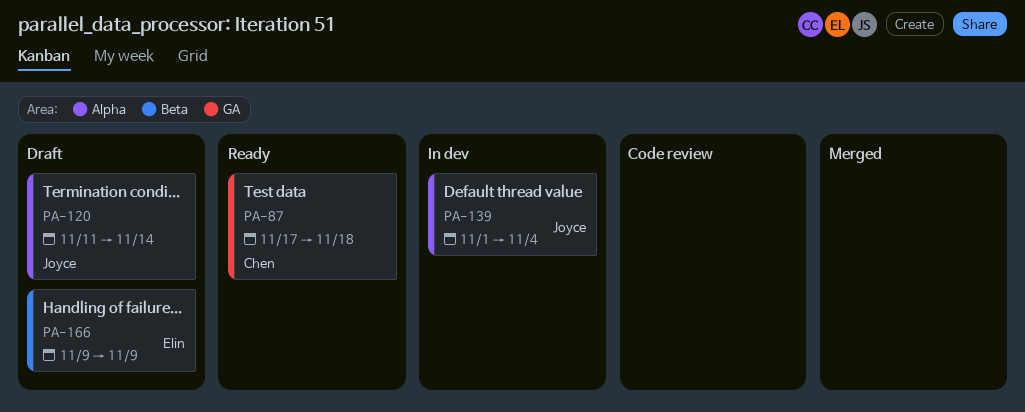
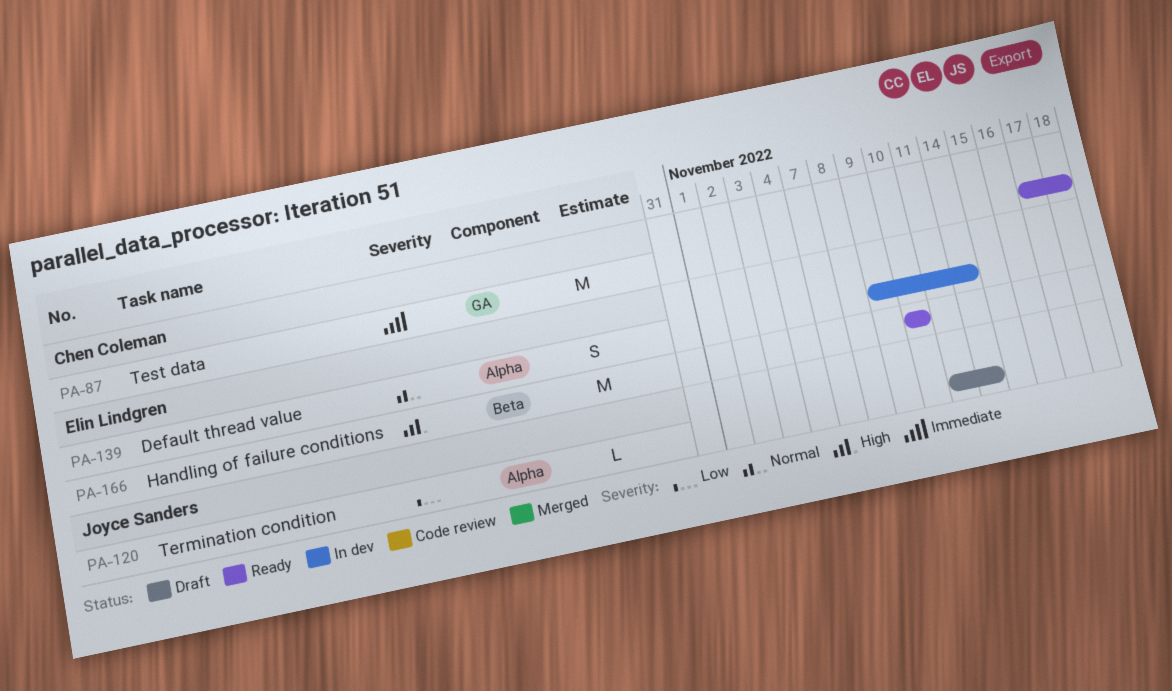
PA-139, owner: Joyce Sanders -> Elin Lindgren
PA-139, start: Nov 1 -> Nov 9
PA-139, due: Nov 4 -> Nov 14
PA-166, status: Draft -> Ready
PA-166, start: Nov 9 -> Nov 10
PA-166, due: Nov 9 -> Nov 10

